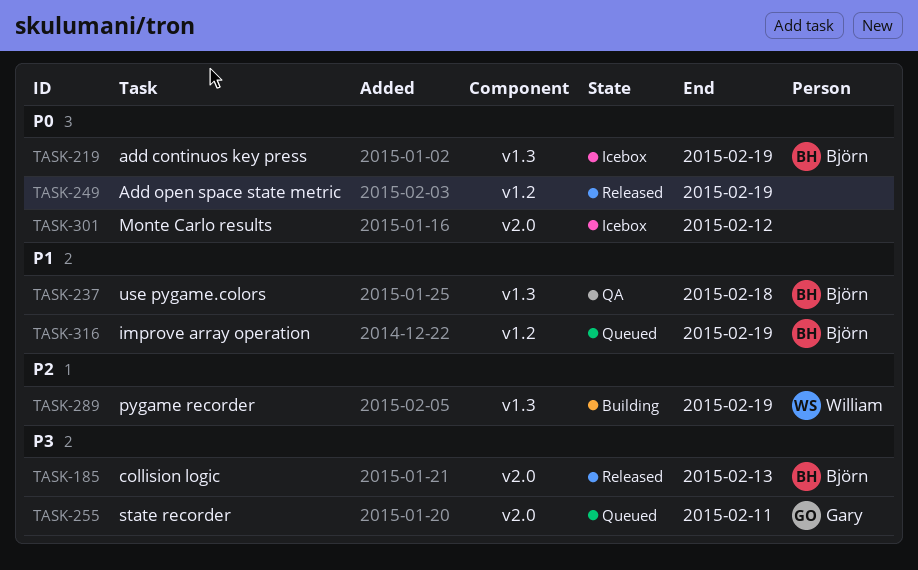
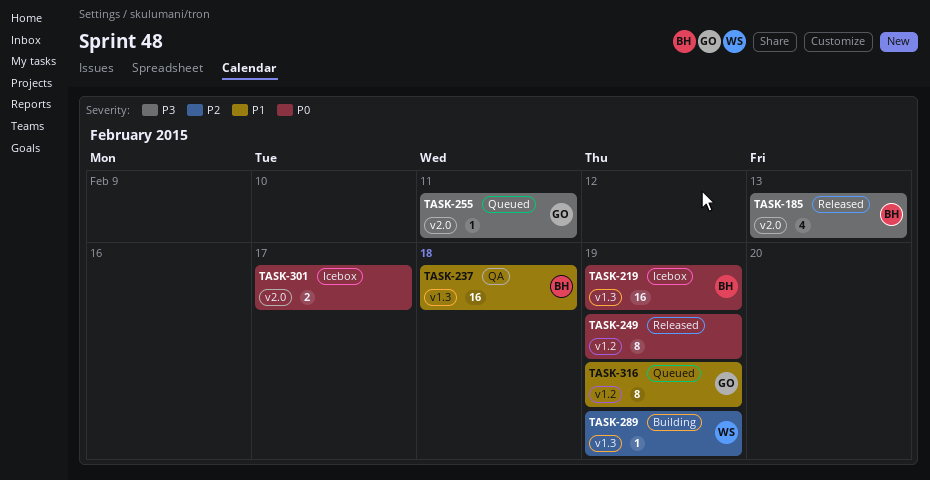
TASK-301, due: Feb 12 -> Feb 17
TASK-316, owner: Björn -> Gary

